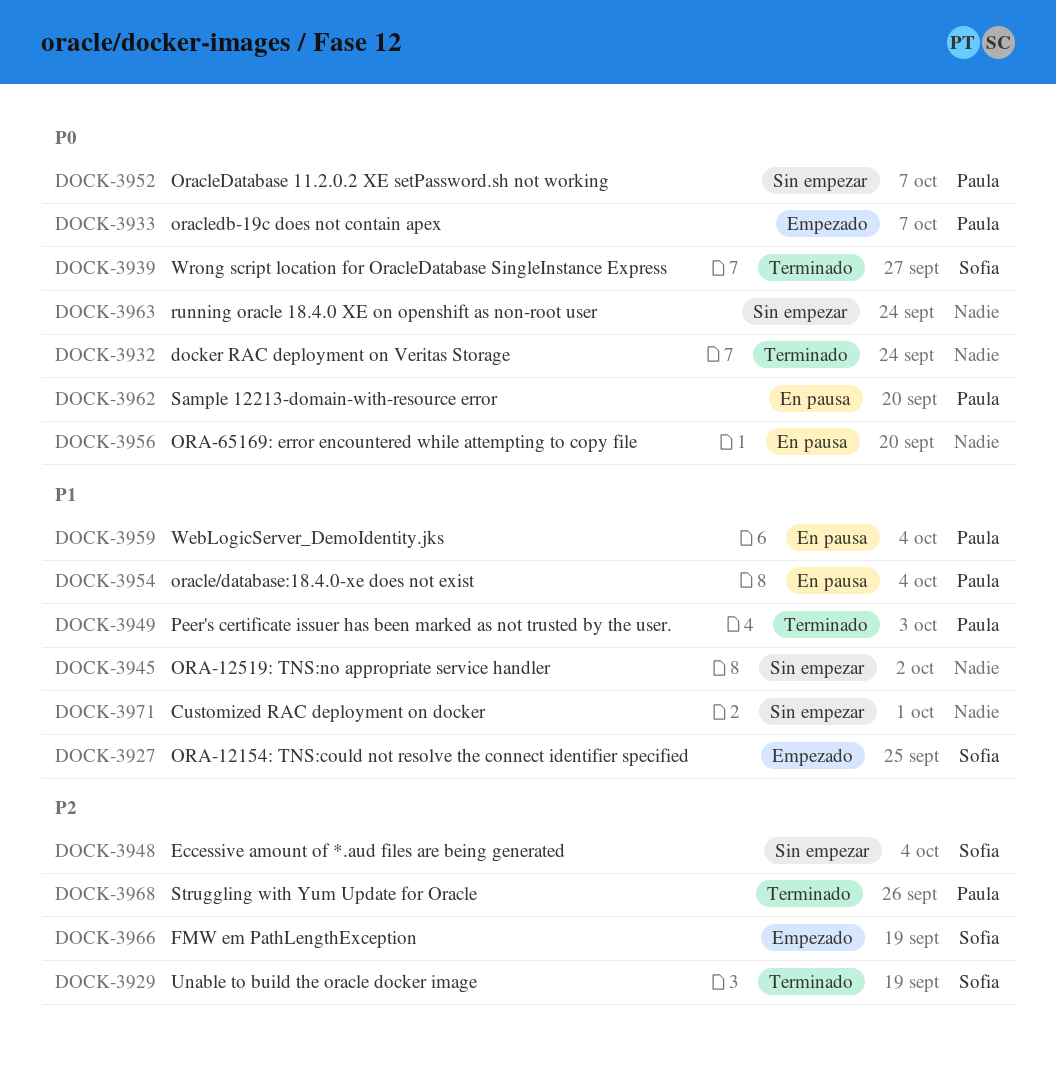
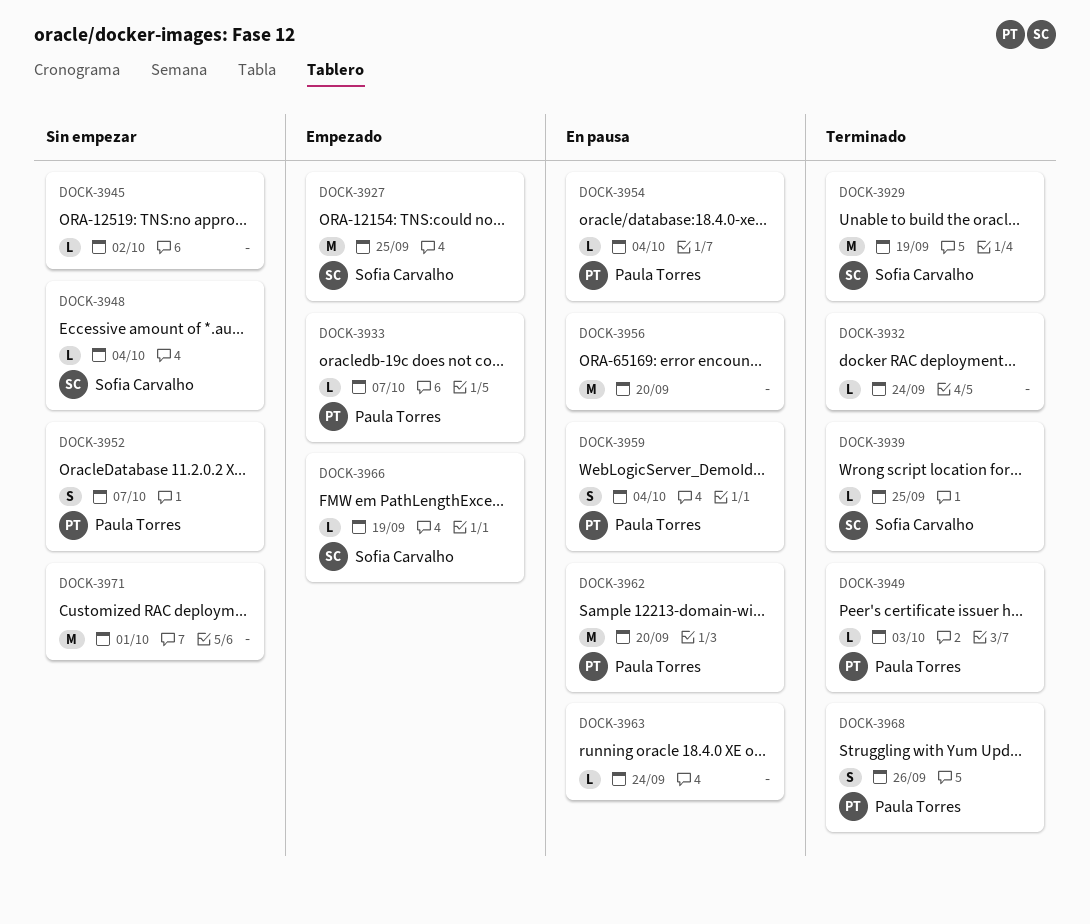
DOCK-3939, due: Sep 27 -> Sep 25
DOCK-3963, status: Sin empezar -> En pausa

